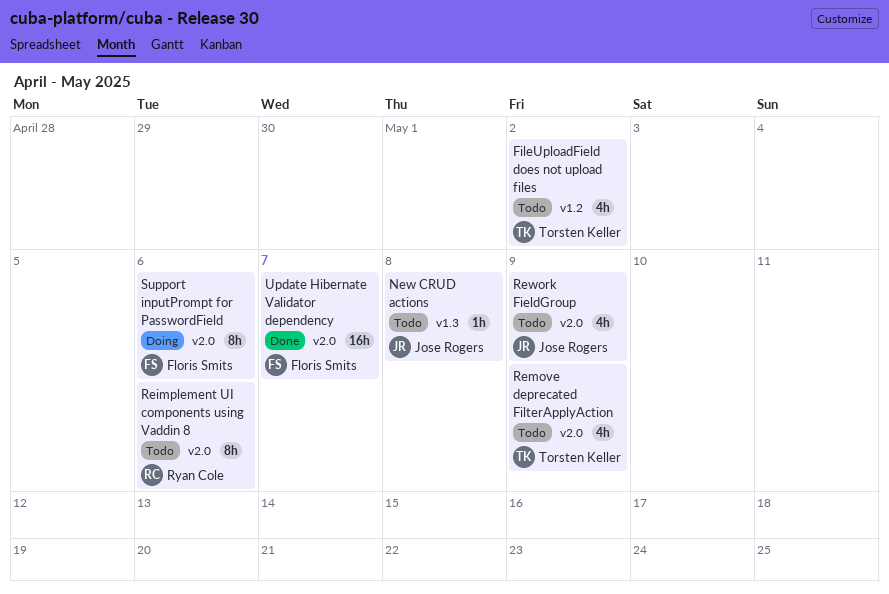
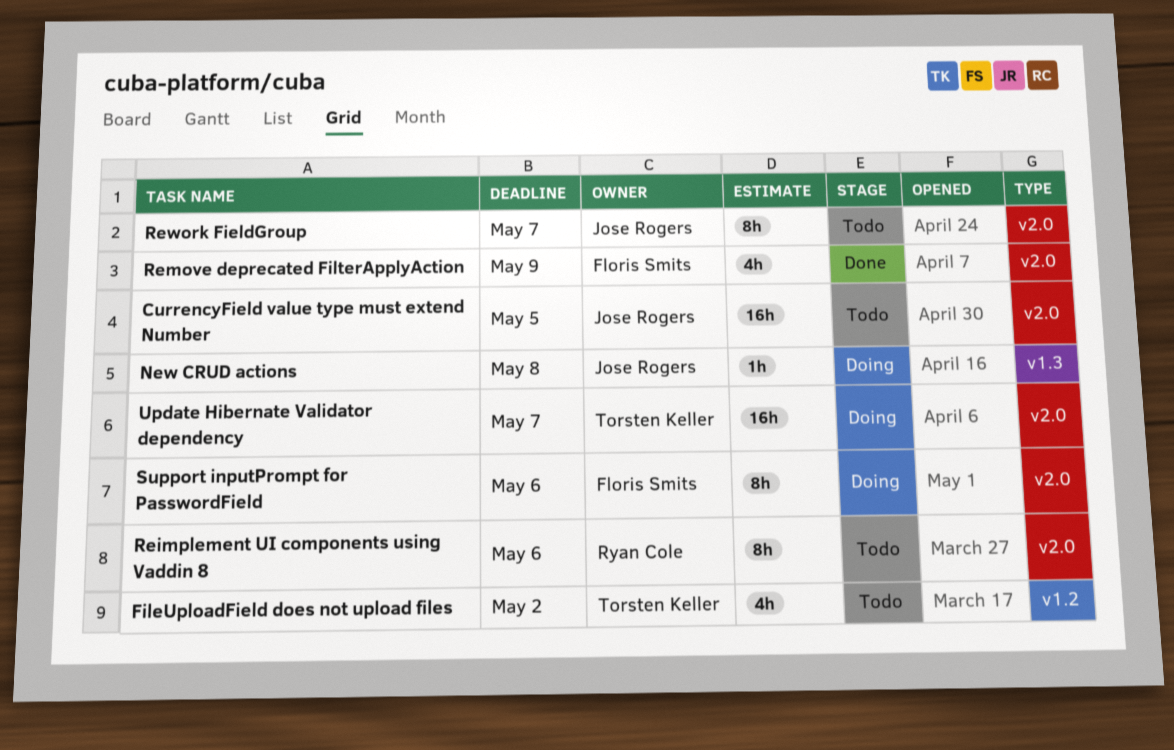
CurrencyField value type must extend Number: none -> present
New CRUD actions, status: Todo -> Doing
Remove deprecated FilterApplyAction, status: Todo -> Done
Remove deprecated FilterApplyAction, owner: Torsten Keller -> Floris Smits
Rework FieldGroup, estimate: 4h -> 8h
Rework FieldGroup, due: May 9 -> May 7
Update Hibernate Validator dependency, status: Done -> Doing
Update Hibernate Validator dependency, owner: Floris Smits -> Torsten Keller

